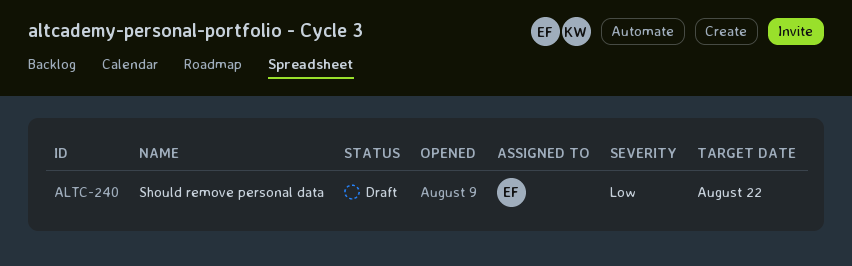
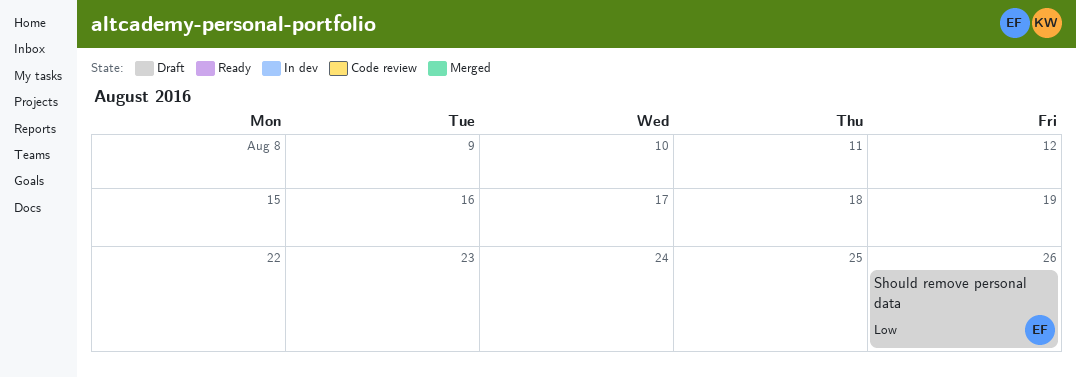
Should remove personal data, due: Aug 22 -> Aug 26

